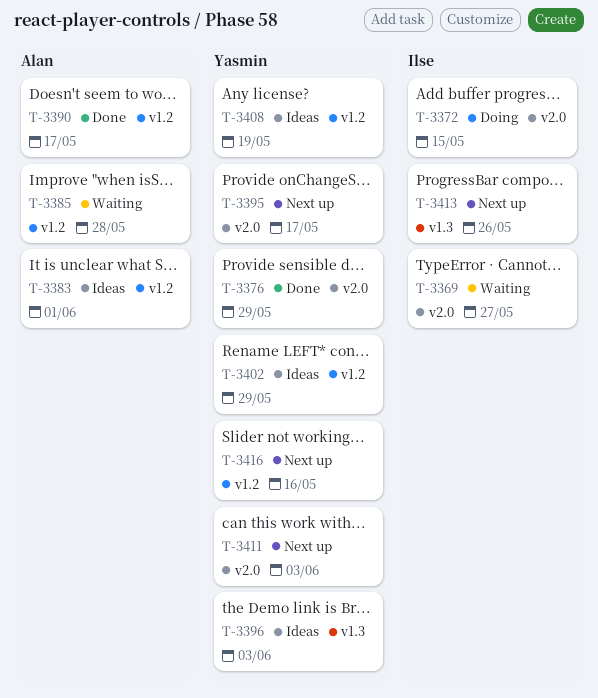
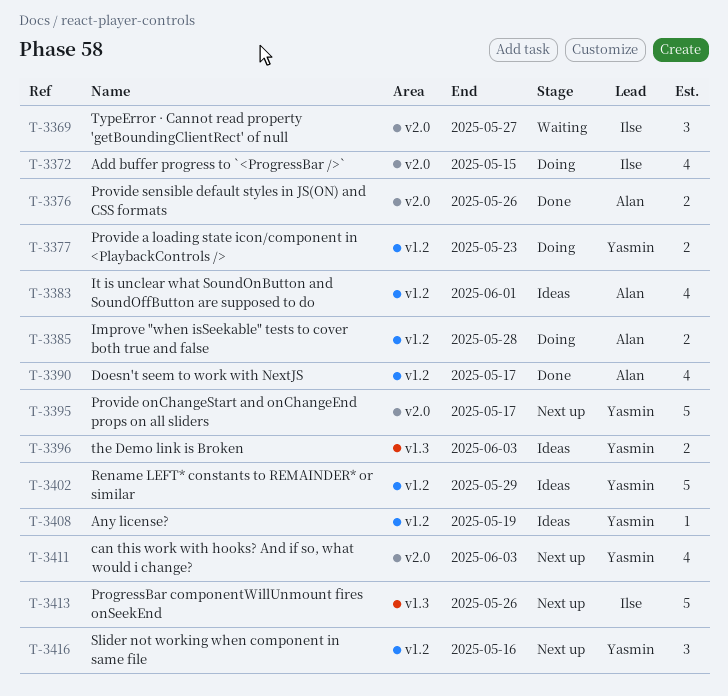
T-3376, owner: Yasmin -> Alan
T-3376, due: May 29 -> May 26
T-3377: none -> present
T-3385, status: Waiting -> Doing

